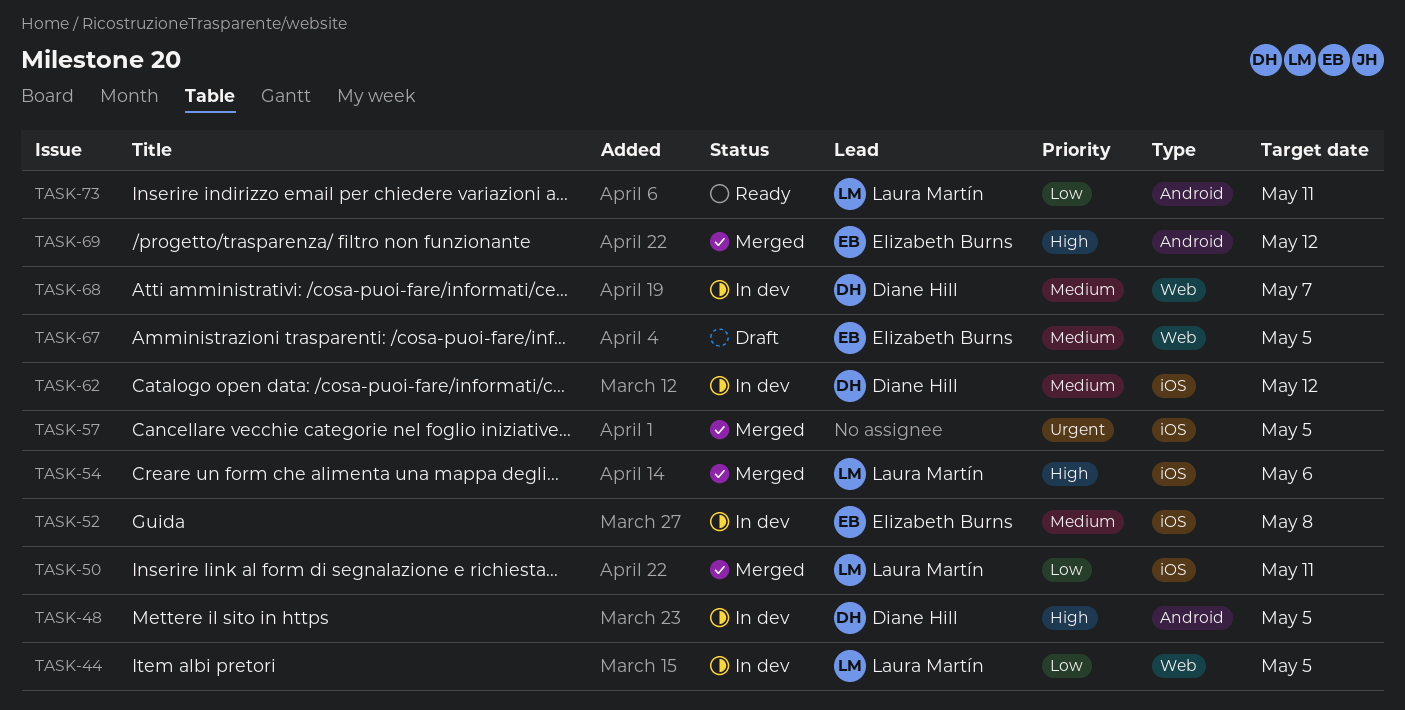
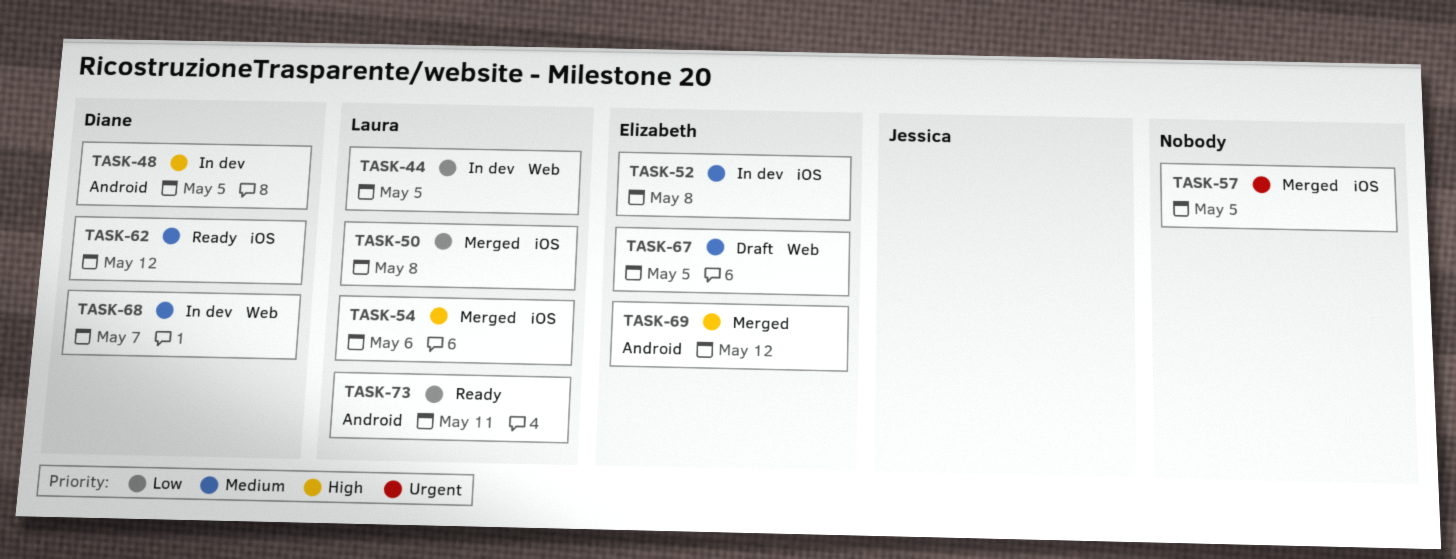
TASK-50, due: May 11 -> May 8
TASK-62, status: In dev -> Ready

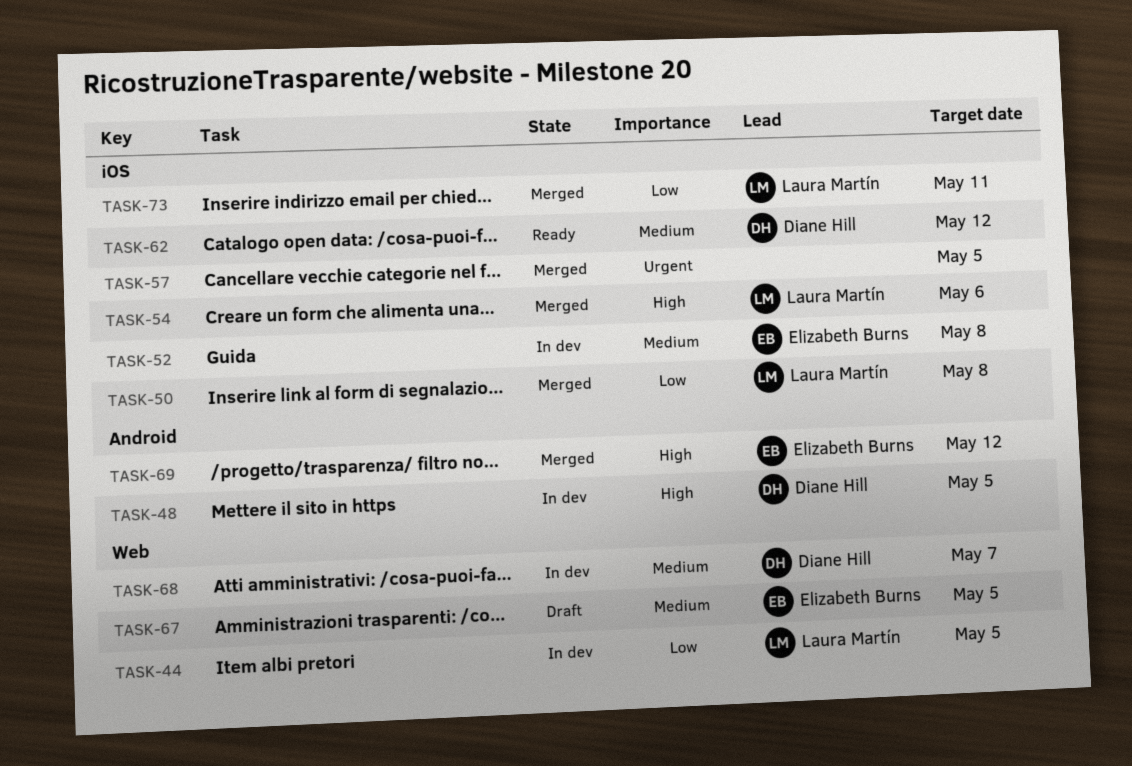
TASK-73, status: Ready -> Merged
TASK-73, label: Android -> iOS

